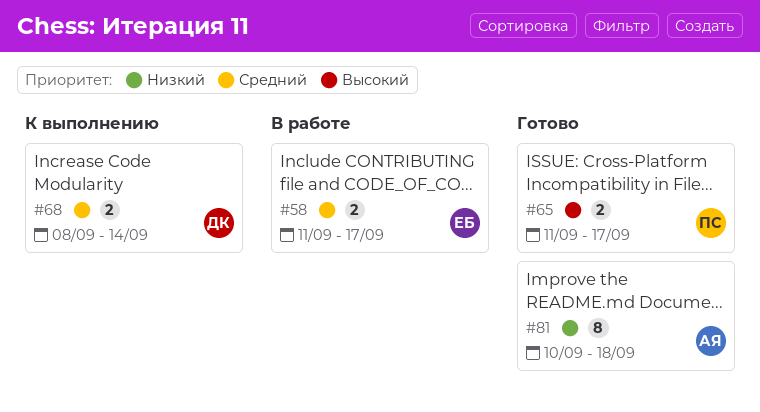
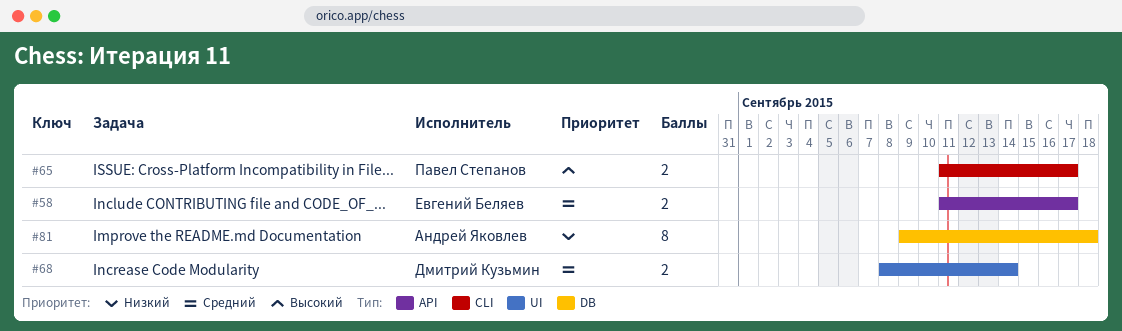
#81, start: Sep 10 -> Sep 9

